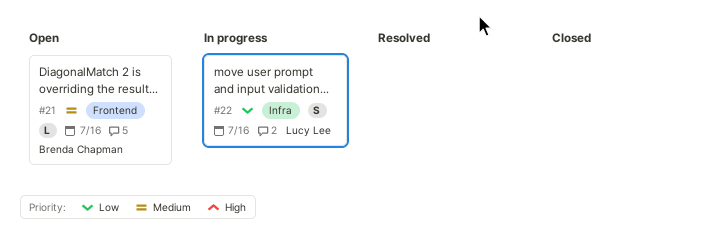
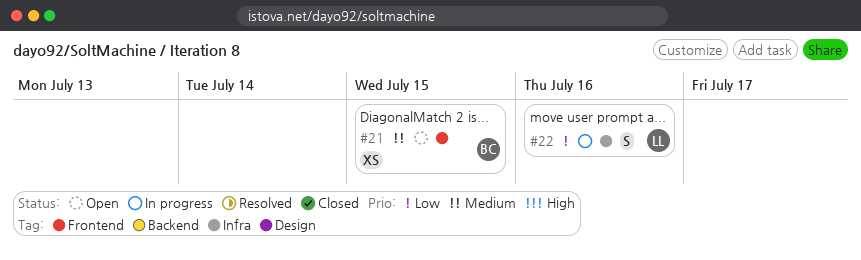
#21, estimate: L -> XS
#21, due: Jul 16 -> Jul 15

